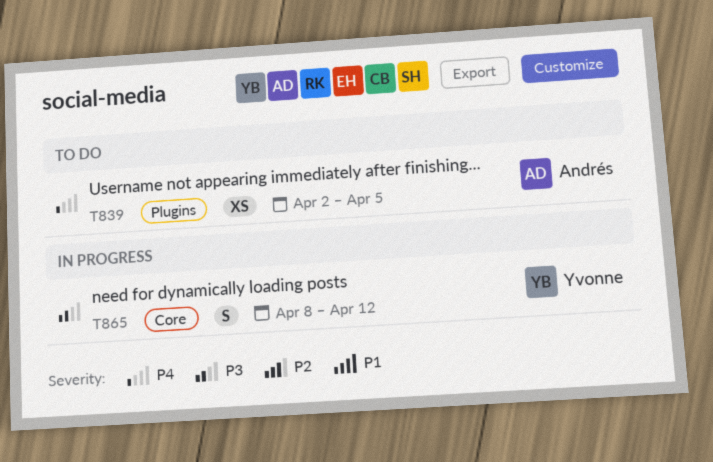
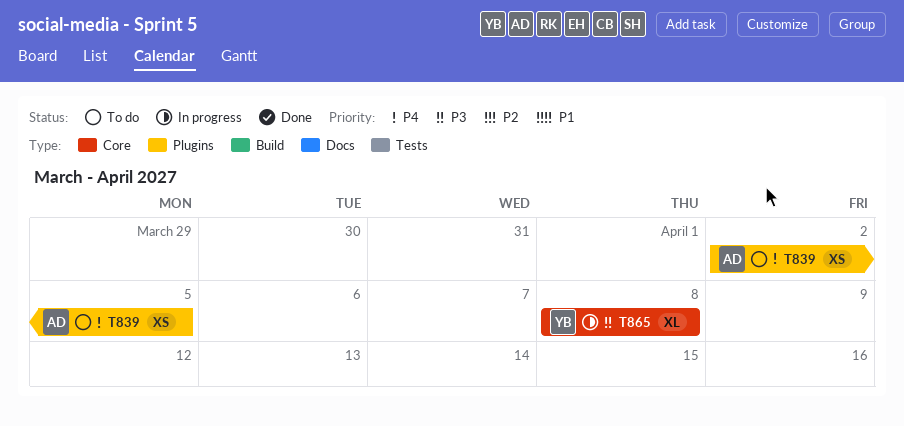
T865, estimate: S -> XL
T865, due: Apr 12 -> Apr 8

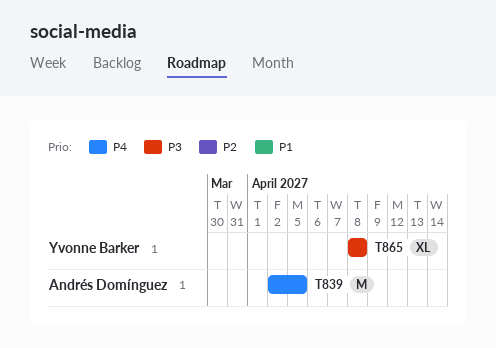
T839, estimate: XS -> M

